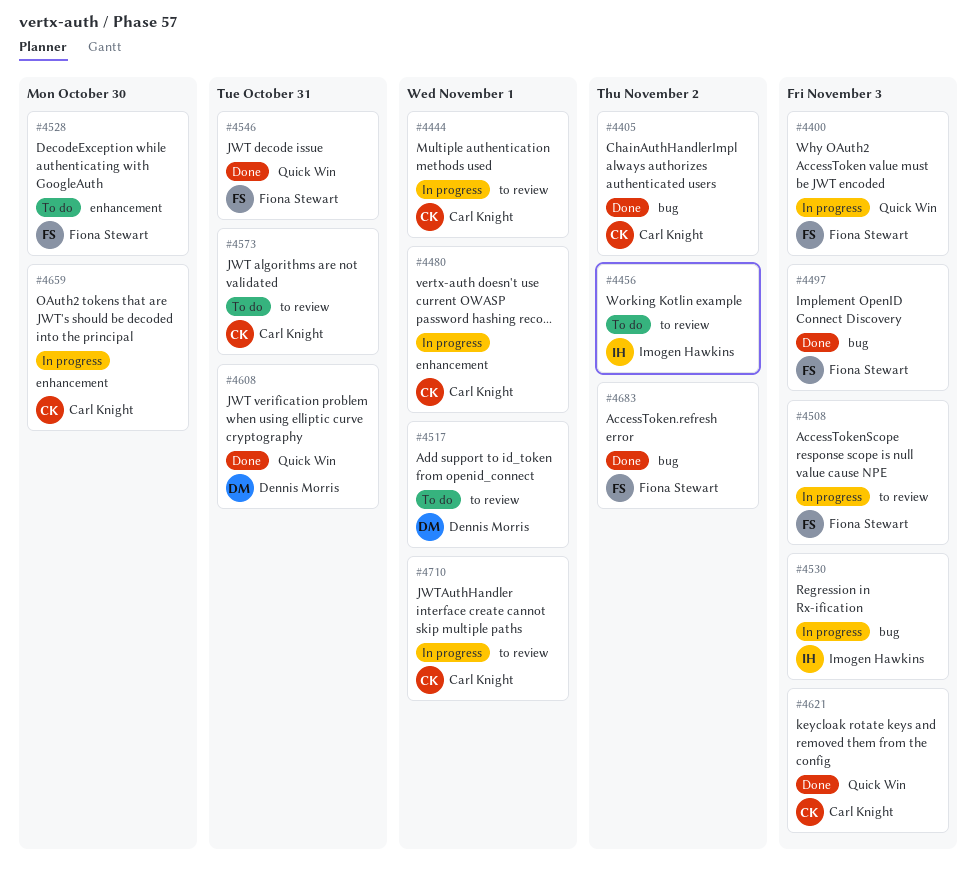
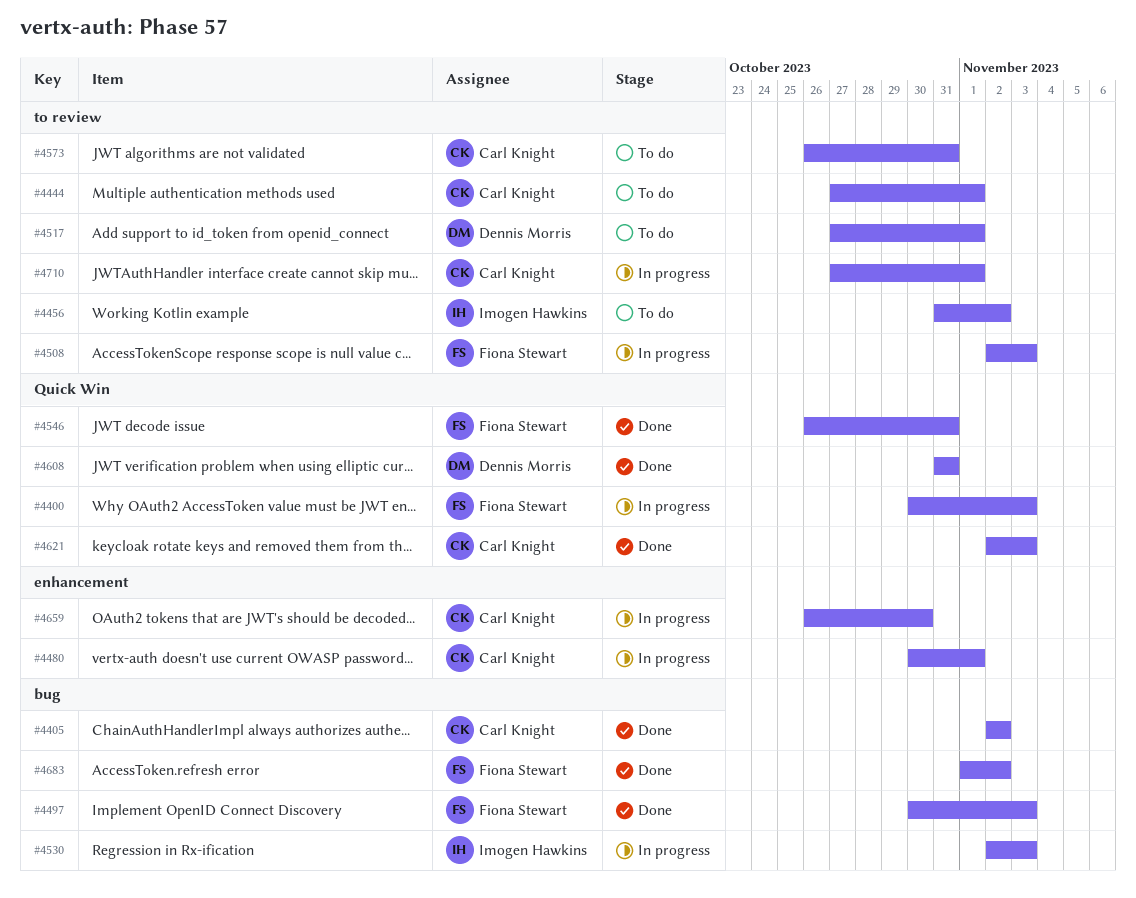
#4444, status: In progress -> To do
#4528: present -> none

